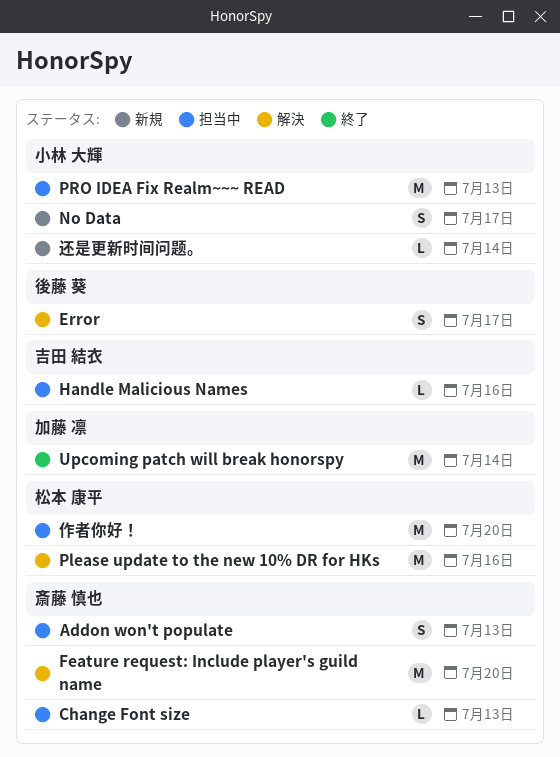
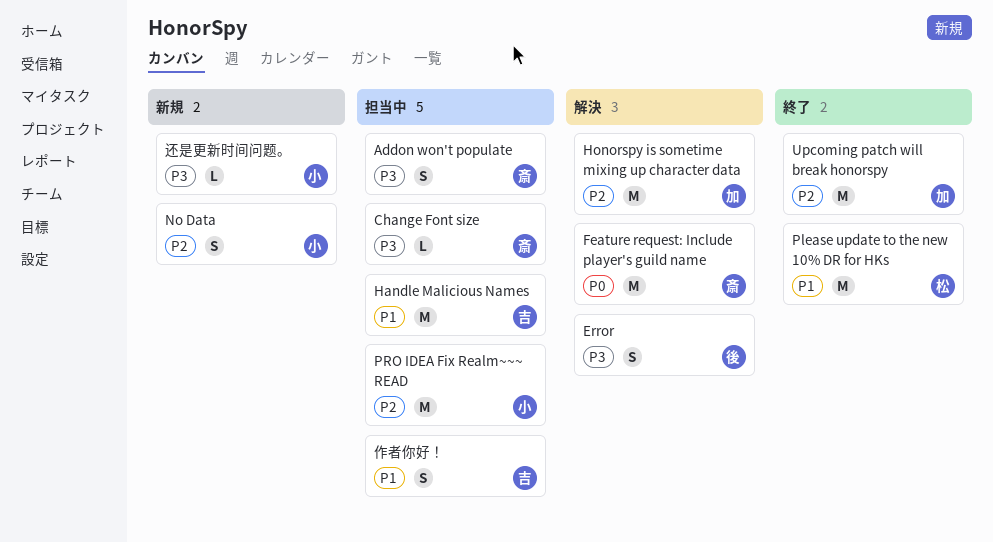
Handle Malicious Names, estimate: L -> M
Honorspy is sometime mixing up character data: none -> present
Please update to the new 10% DR for HKs, status: 解決 -> 終了
作者你好！, owner: 松本 康平 -> 吉田 結衣
作者你好！, estimate: M -> S

